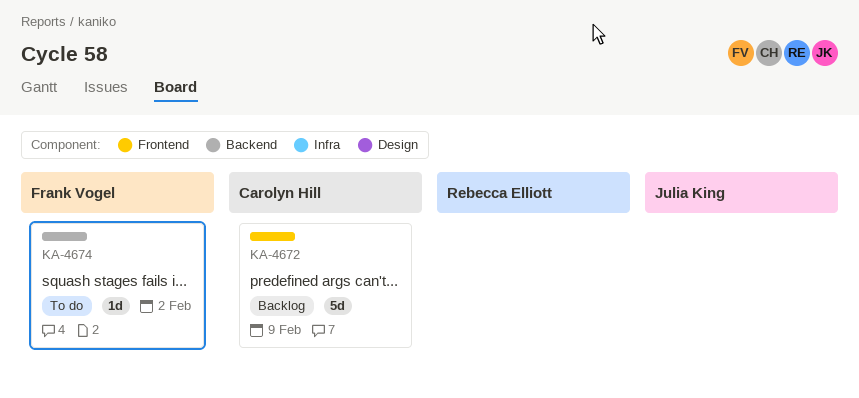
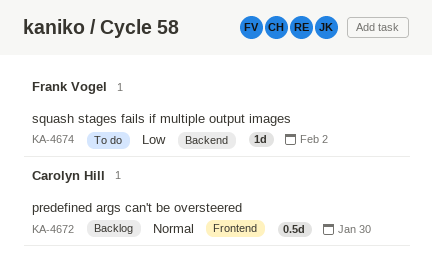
KA-4672, estimate: 5d -> 0.5d
KA-4672, due: Feb 9 -> Jan 30

